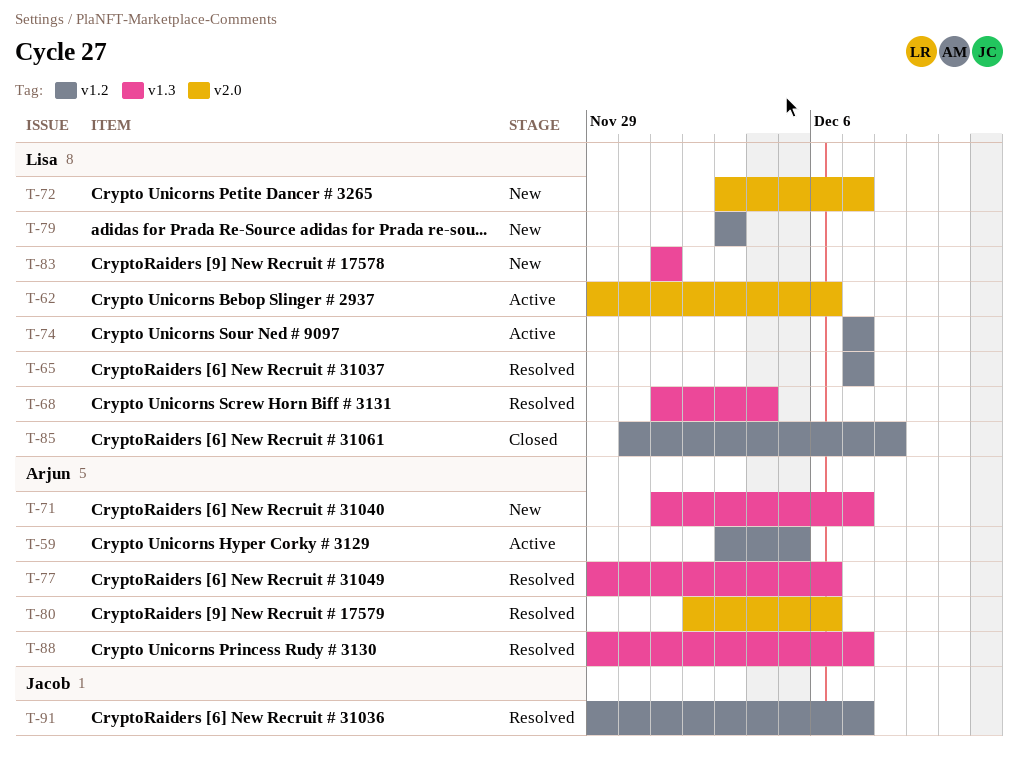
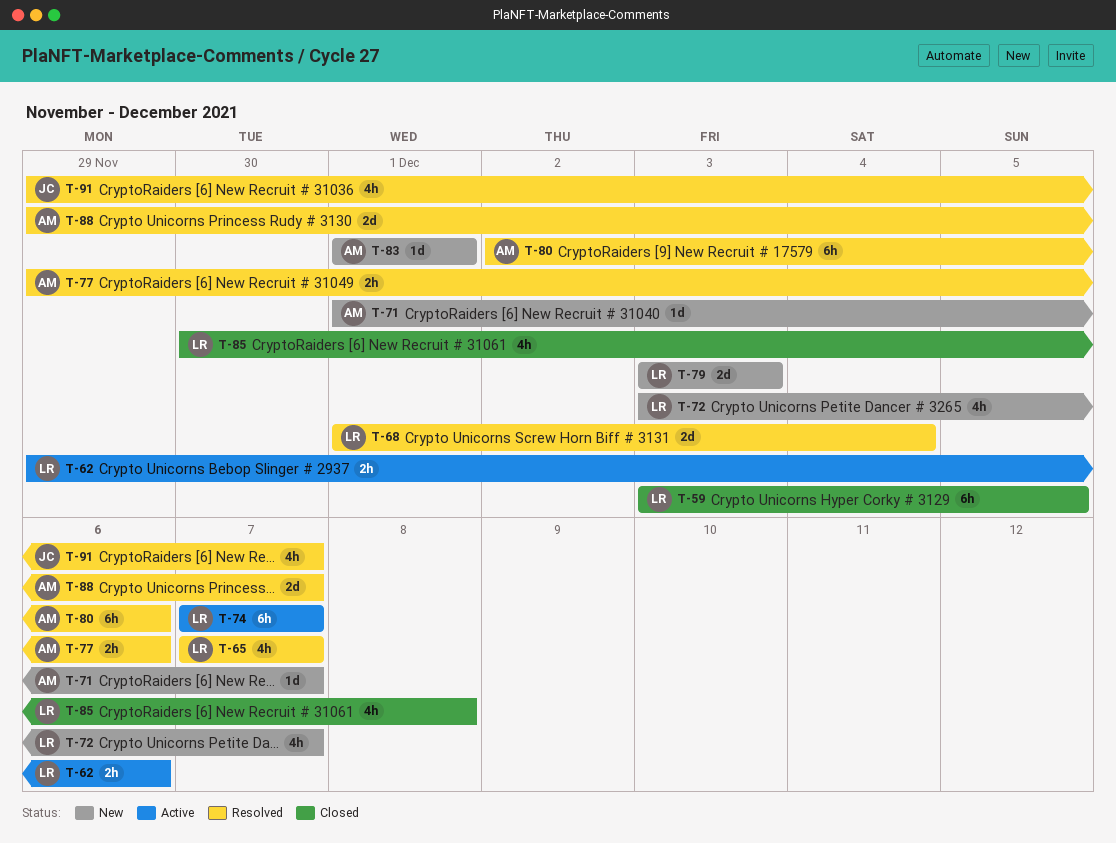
T-59, status: Active -> Closed
T-59, owner: Arjun -> Lisa
T-83, owner: Lisa -> Arjun

